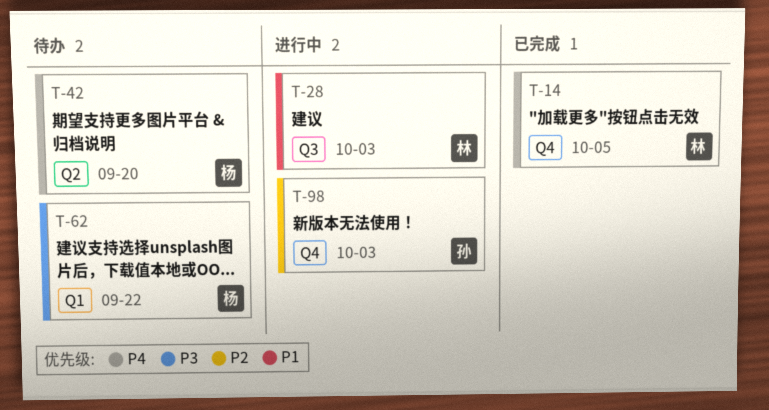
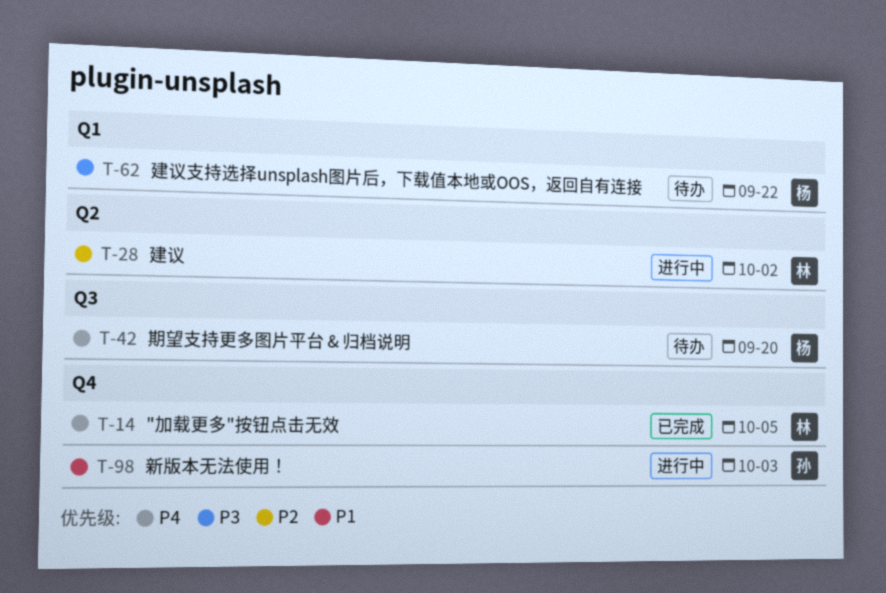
T-28, priority: P1 -> P2
T-28, label: Q3 -> Q2
T-28, due: Oct 3 -> Oct 2
T-42, label: Q2 -> Q3
T-98, priority: P2 -> P1

